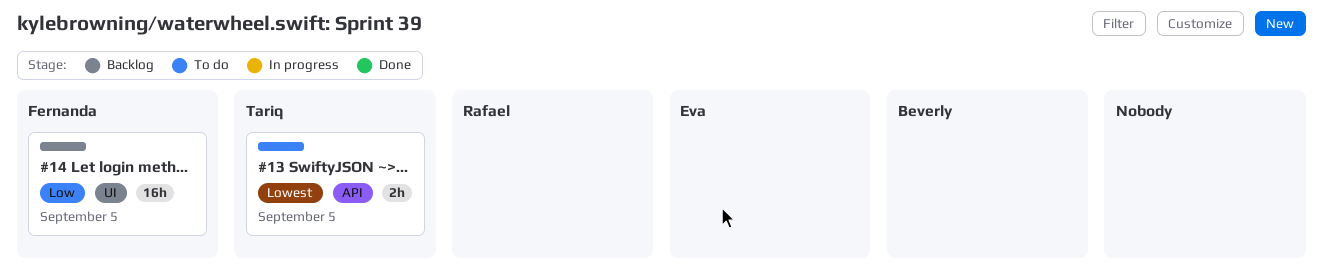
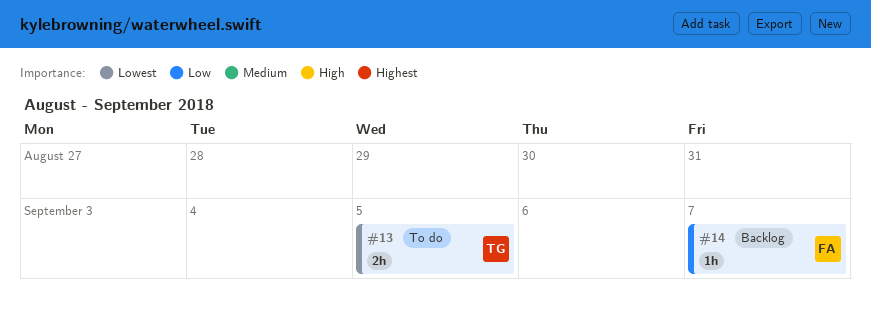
#14, estimate: 16h -> 1h
#14, due: Sep 5 -> Sep 7

